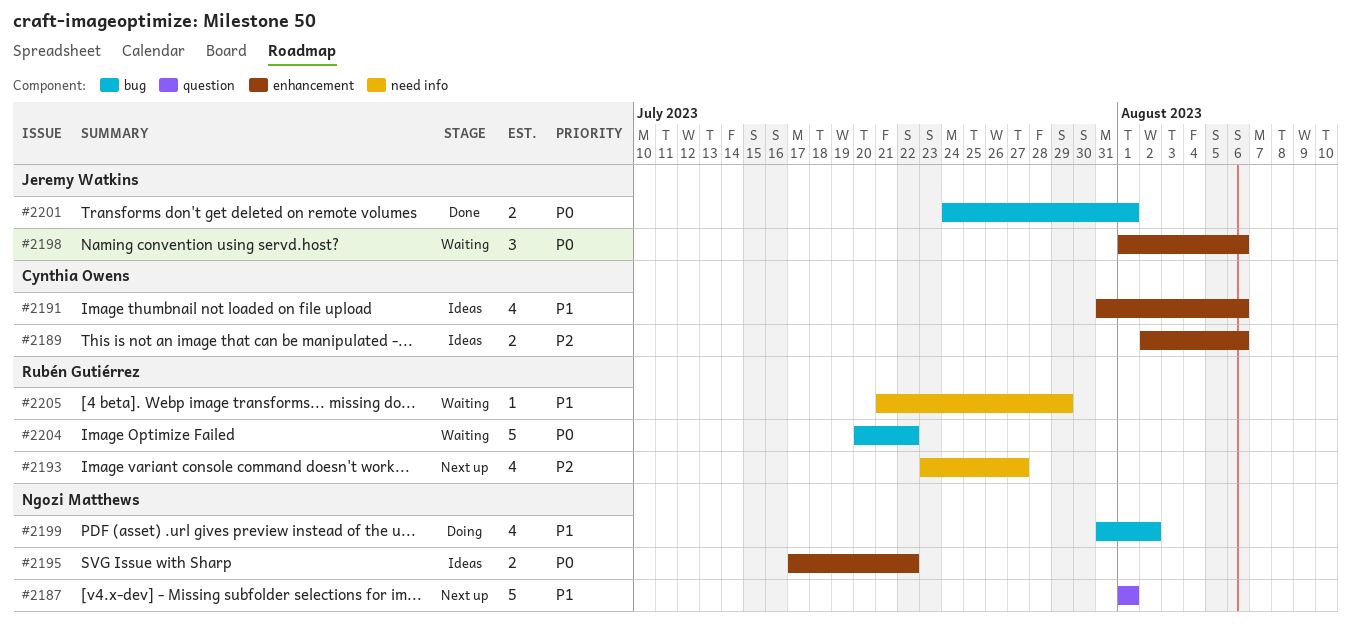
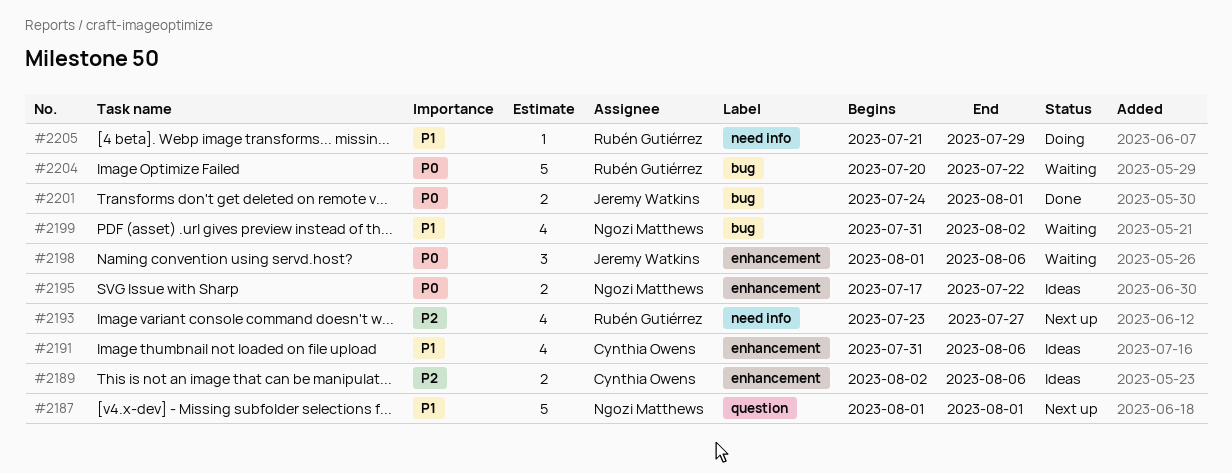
#2199, status: Doing -> Waiting
#2205, status: Waiting -> Doing

